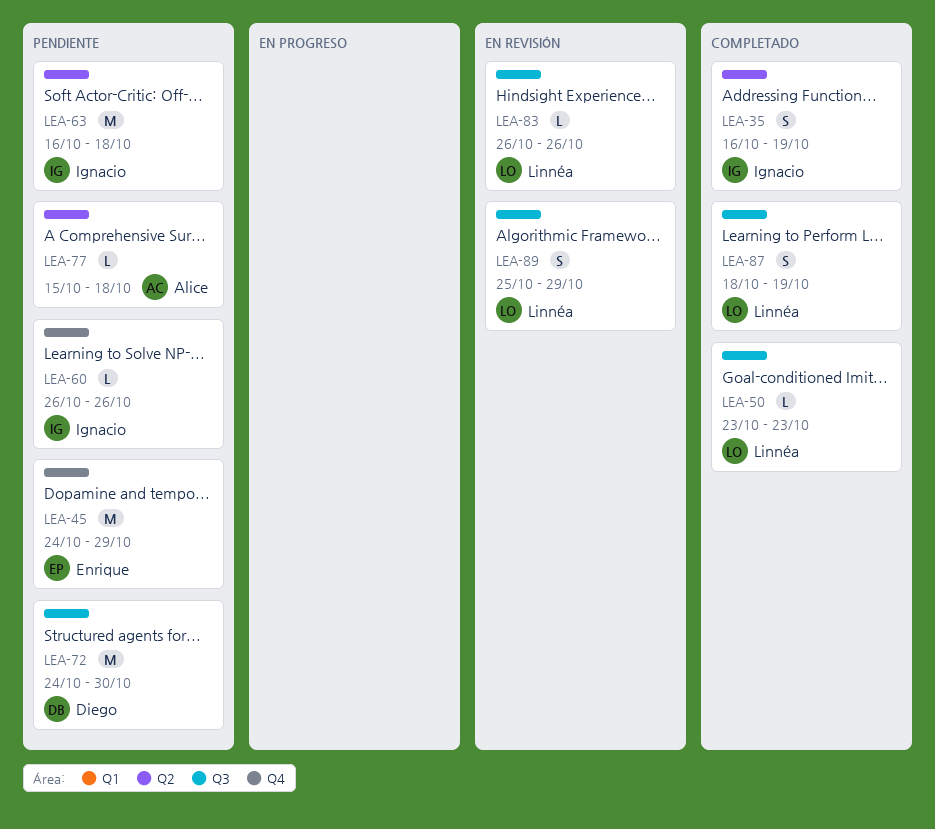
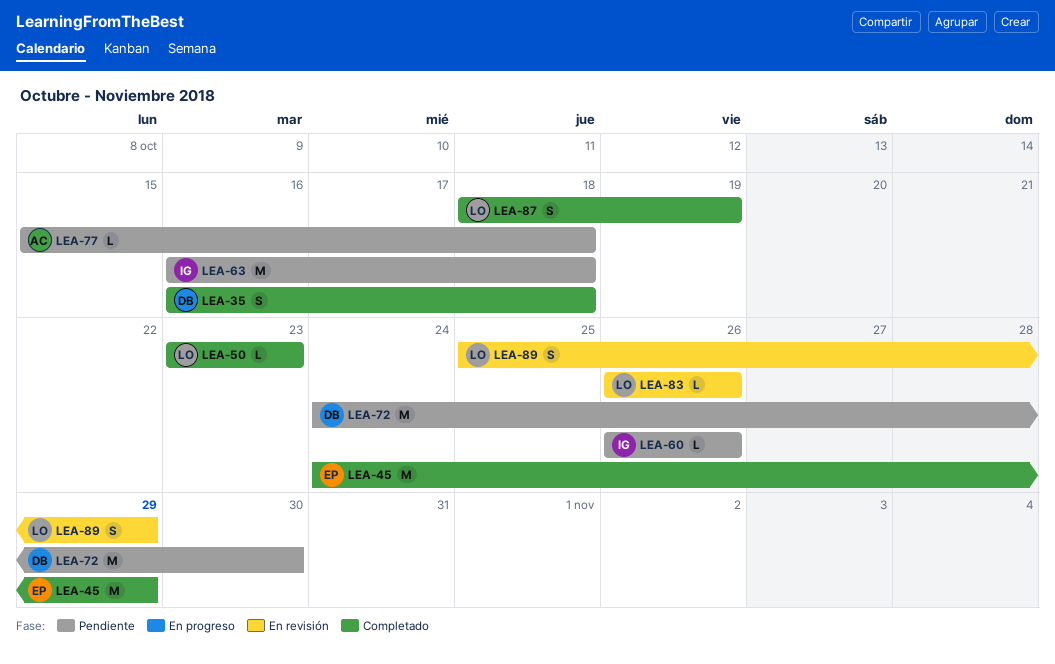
LEA-35, owner: Ignacio -> Diego
LEA-35, due: Oct 19 -> Oct 18
LEA-45, status: Pendiente -> Completado

